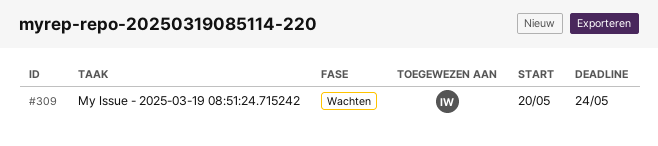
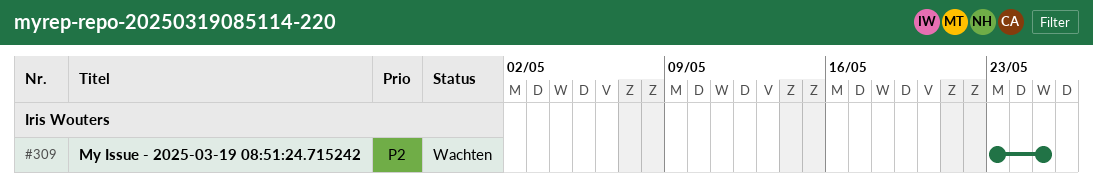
#309, start: May 20 -> May 23
#309, due: May 24 -> May 25

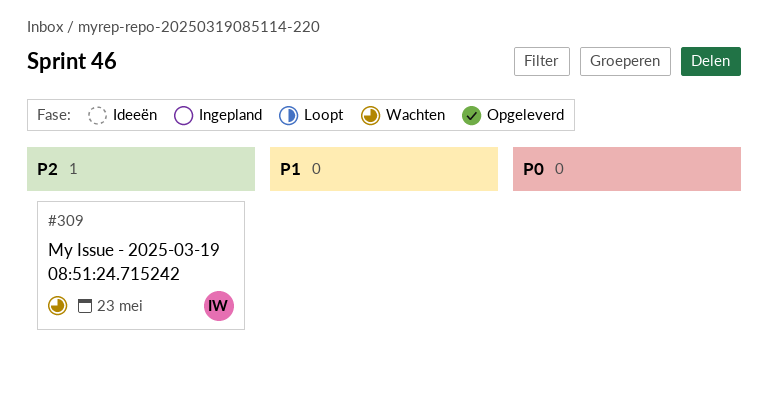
#309, due: May 25 -> May 23

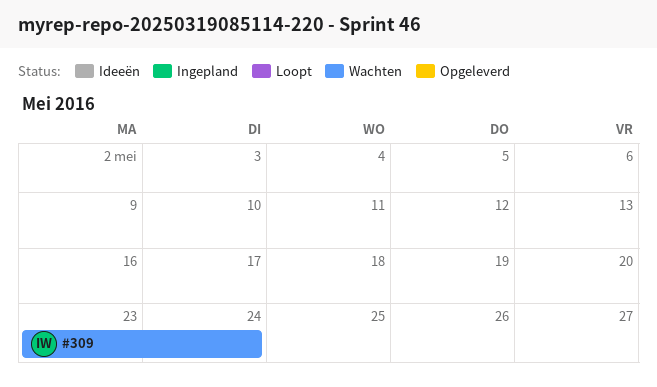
#309, due: May 23 -> May 24

